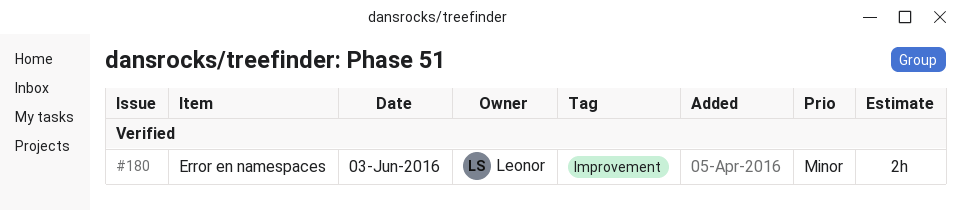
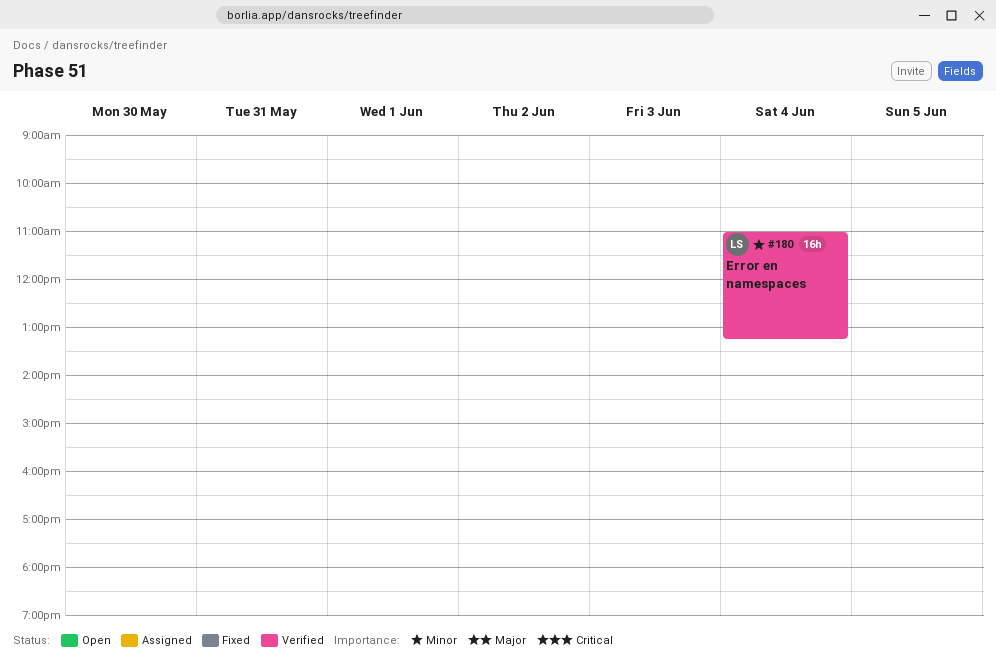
#180, estimate: 2h -> 16h
#180, day: Jun 3 -> Jun 4

